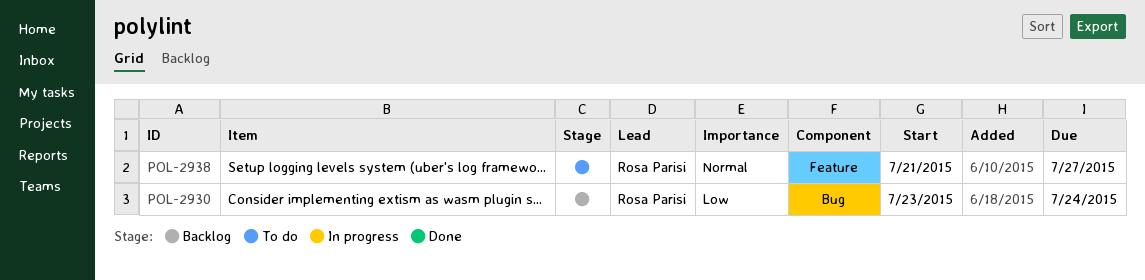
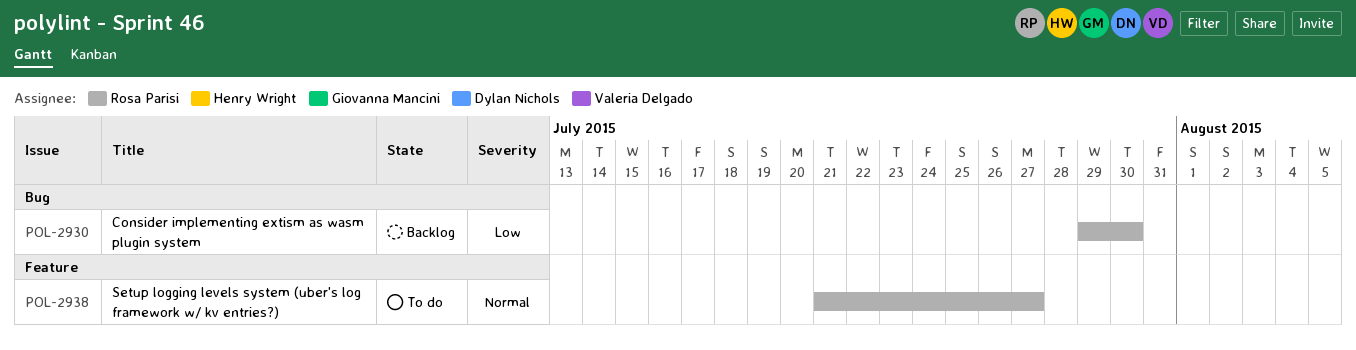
POL-2930, start: Jul 23 -> Jul 29
POL-2930, due: Jul 24 -> Jul 30

